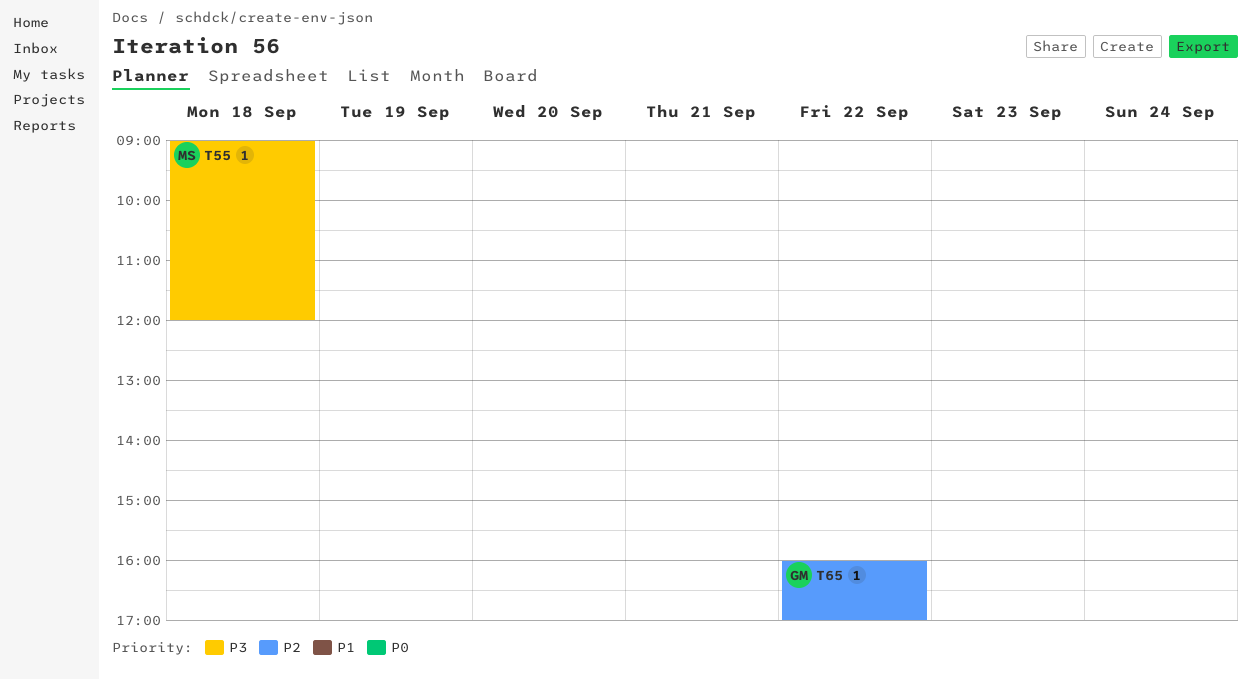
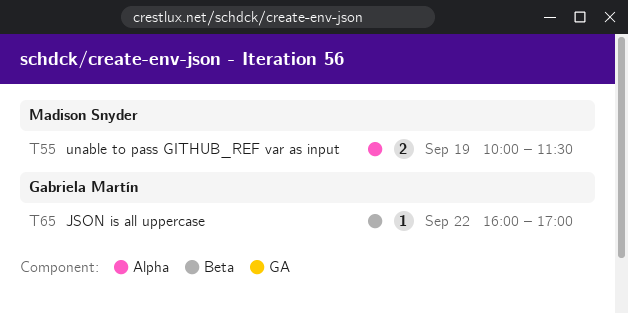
T55, estimate: 1 -> 2
T55, day: Sep 18 -> Sep 19
T55, begins: 09:00 -> 10:00
T55, ends: 12:00 -> 11:30

